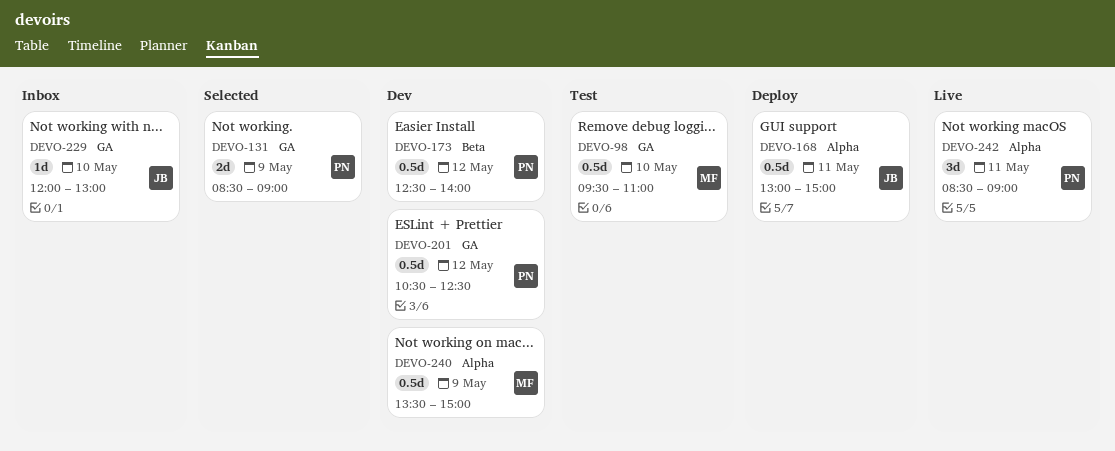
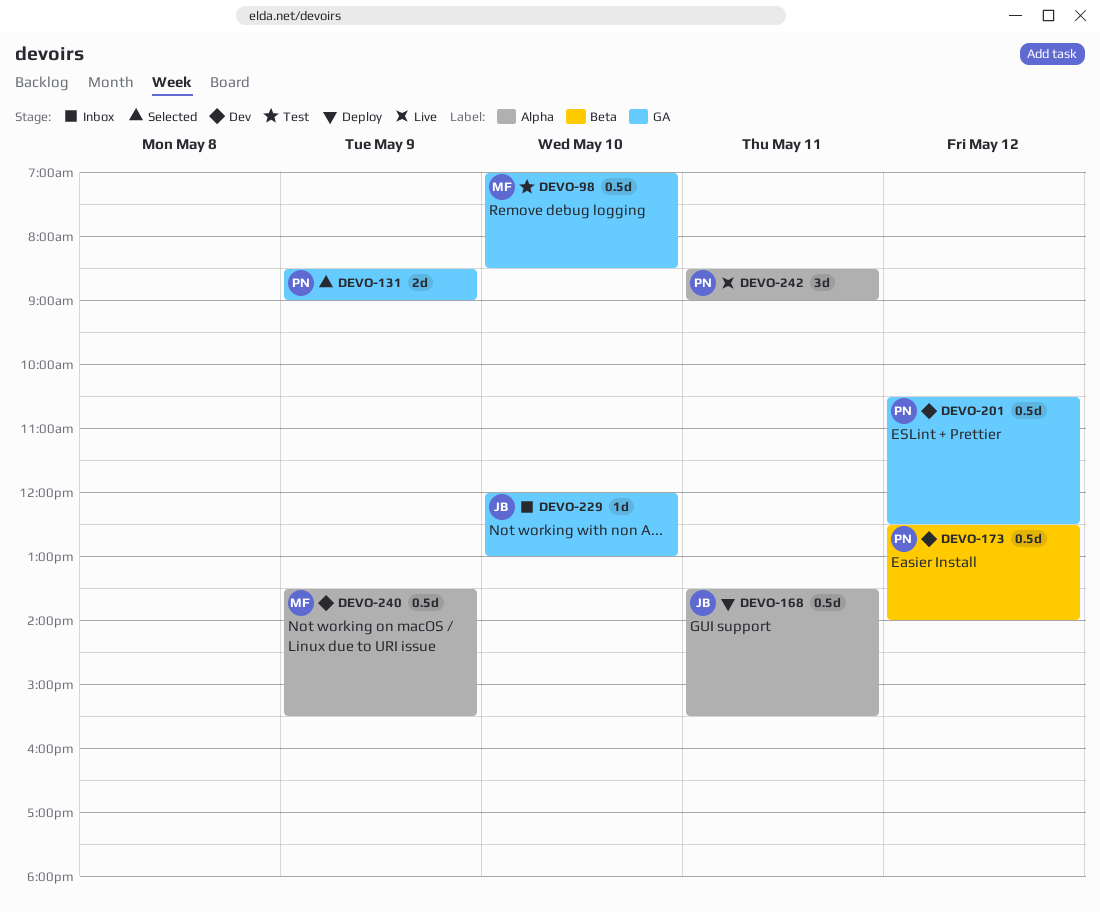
DEVO-98, begins: 09:30 -> 07:00
DEVO-98, ends: 11:00 -> 08:30
DEVO-168, begins: 13:00 -> 13:30
DEVO-168, ends: 15:00 -> 15:30
DEVO-240, ends: 15:00 -> 15:30

